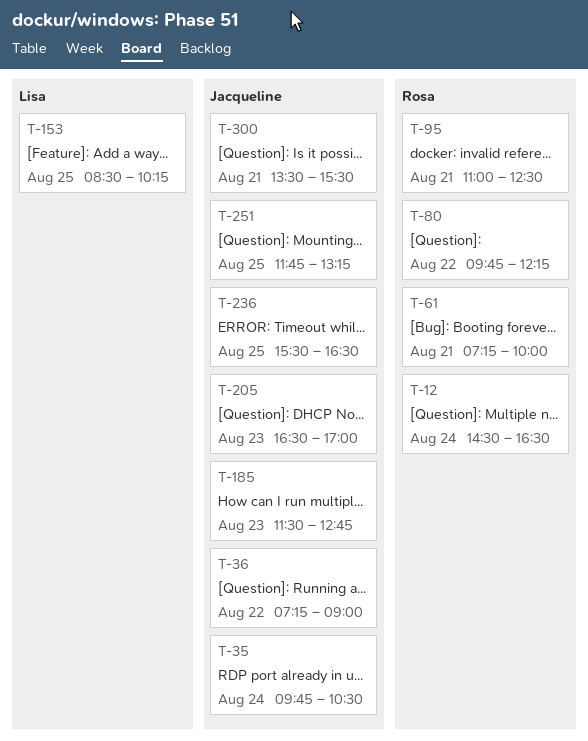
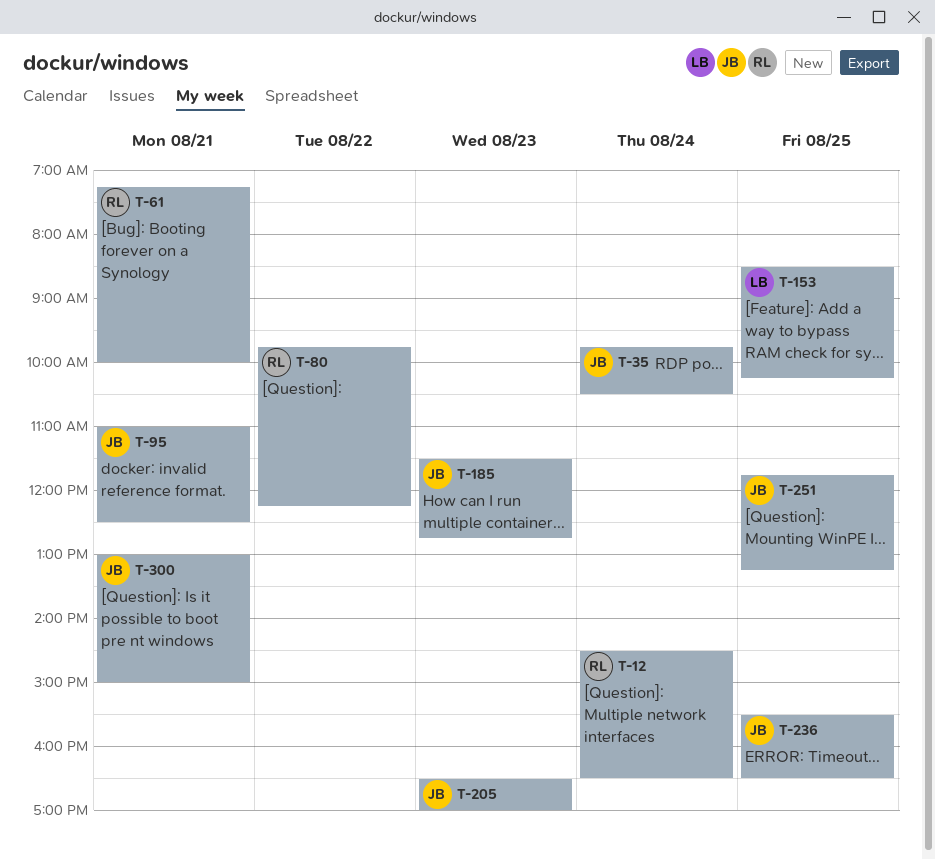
T-36: present -> none
T-95, owner: Rosa -> Jacqueline
T-300, begins: 13:30 -> 13:00
T-300, ends: 15:30 -> 15:00

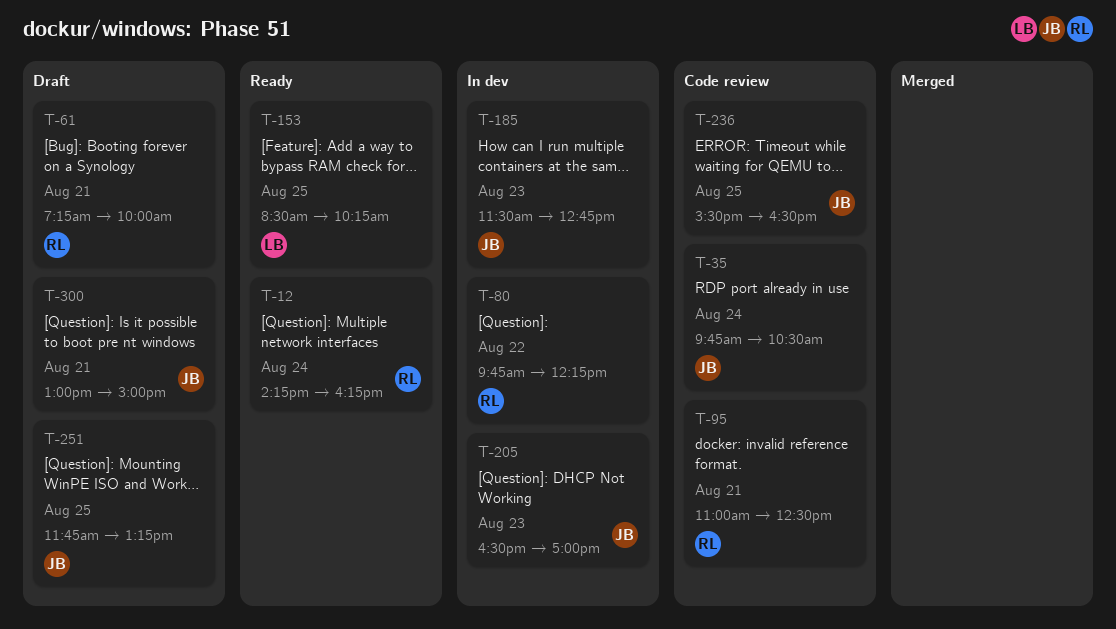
T-12, begins: 14:30 -> 14:15
T-12, ends: 16:30 -> 16:15
T-95, owner: JB -> RL

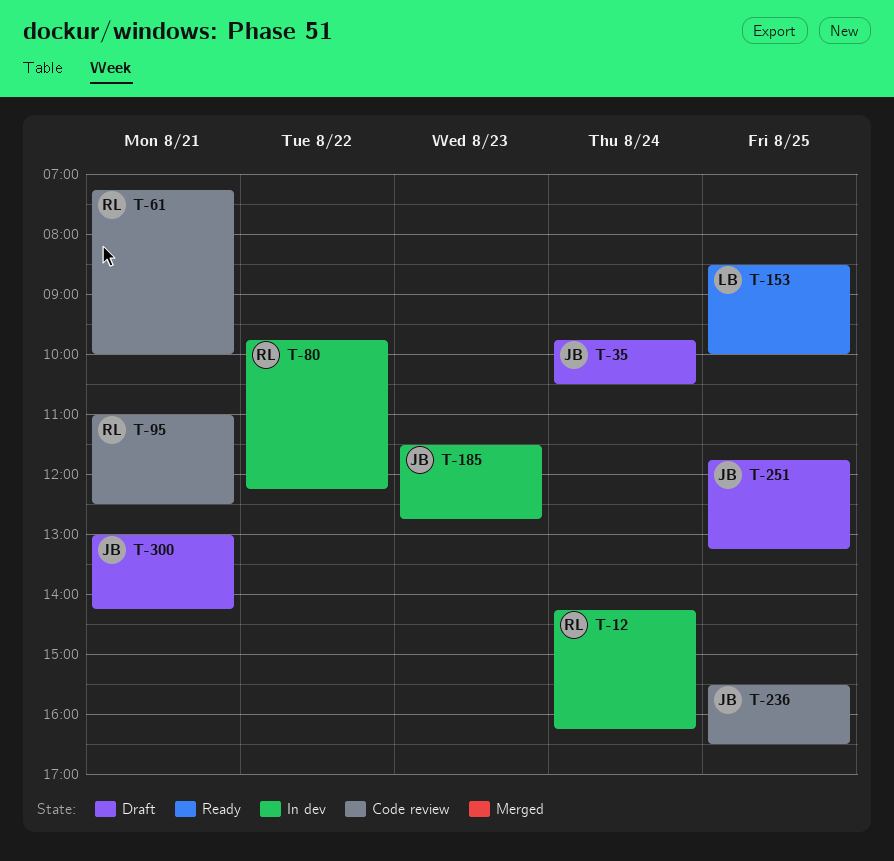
T-12, status: Ready -> In dev
T-35, status: Code review -> Draft
T-61, status: Draft -> Code review
T-153, ends: 10:15 -> 10:00
T-205: present -> none
T-300, ends: 15:00 -> 14:15

